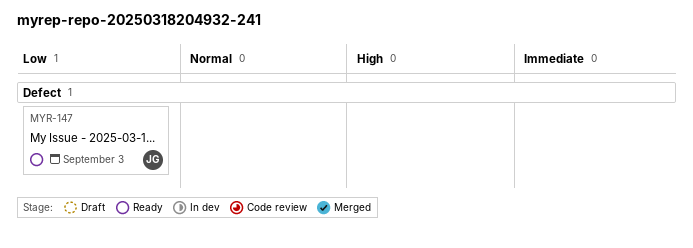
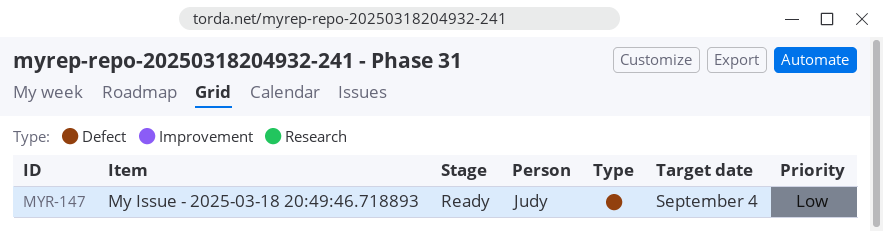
MYR-147, due: Sep 3 -> Sep 4

